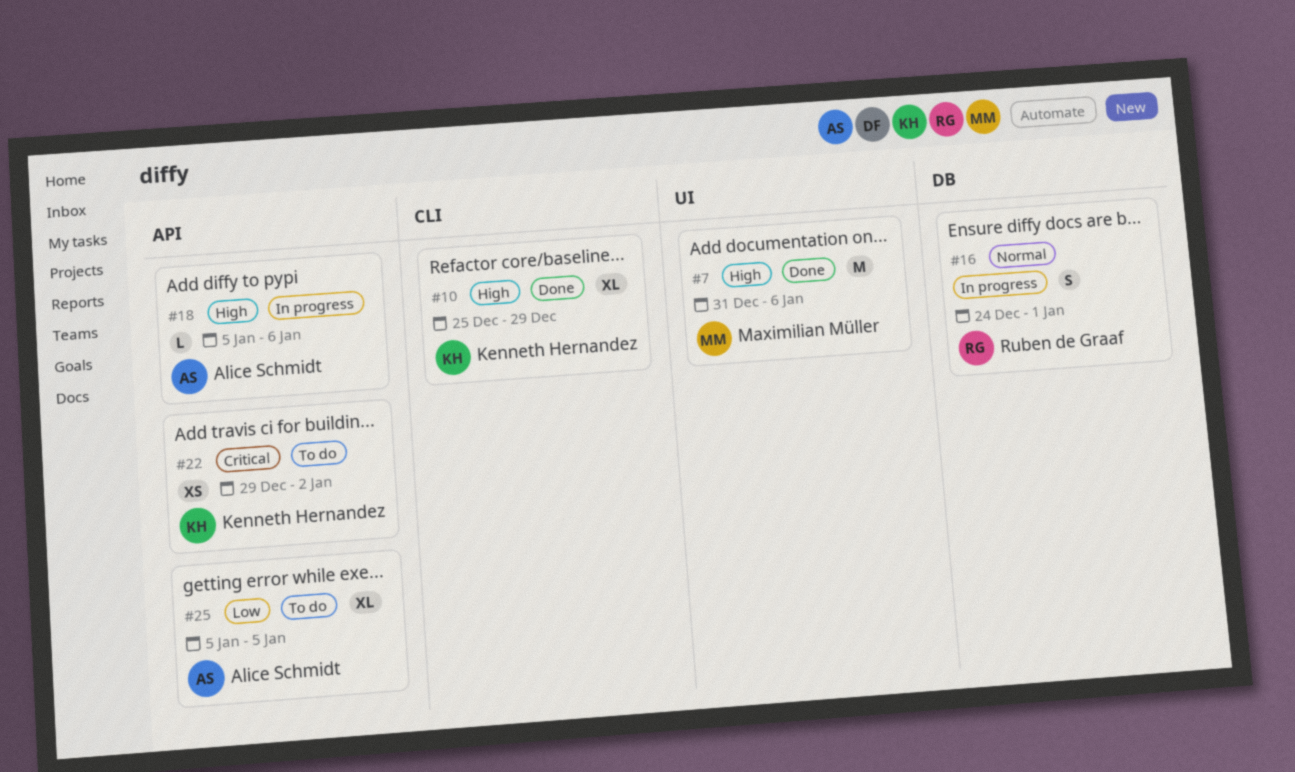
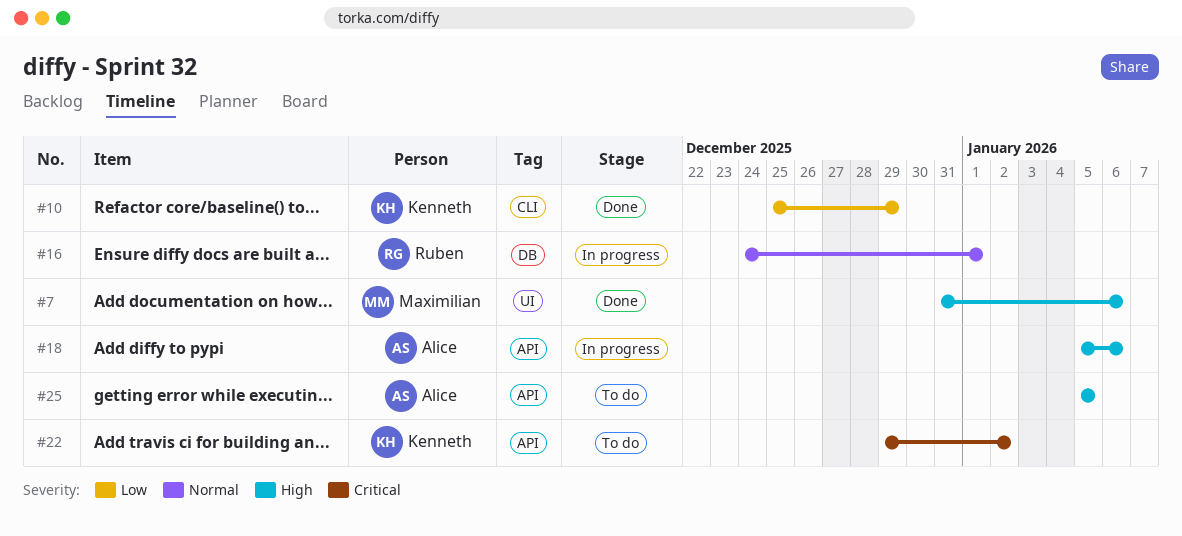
#10, priority: High -> Low
#25, priority: Low -> High

